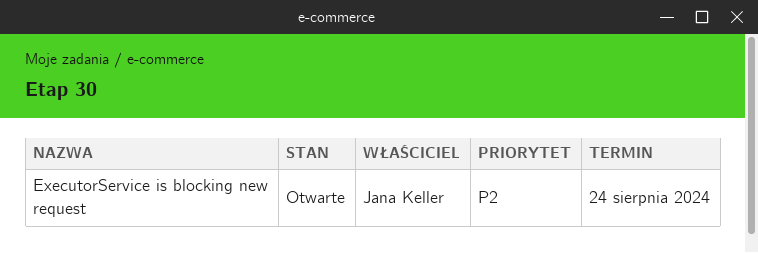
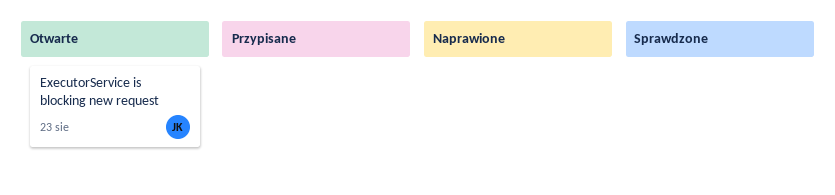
ExecutorService is blocking new request, due: Aug 24 -> Aug 23

